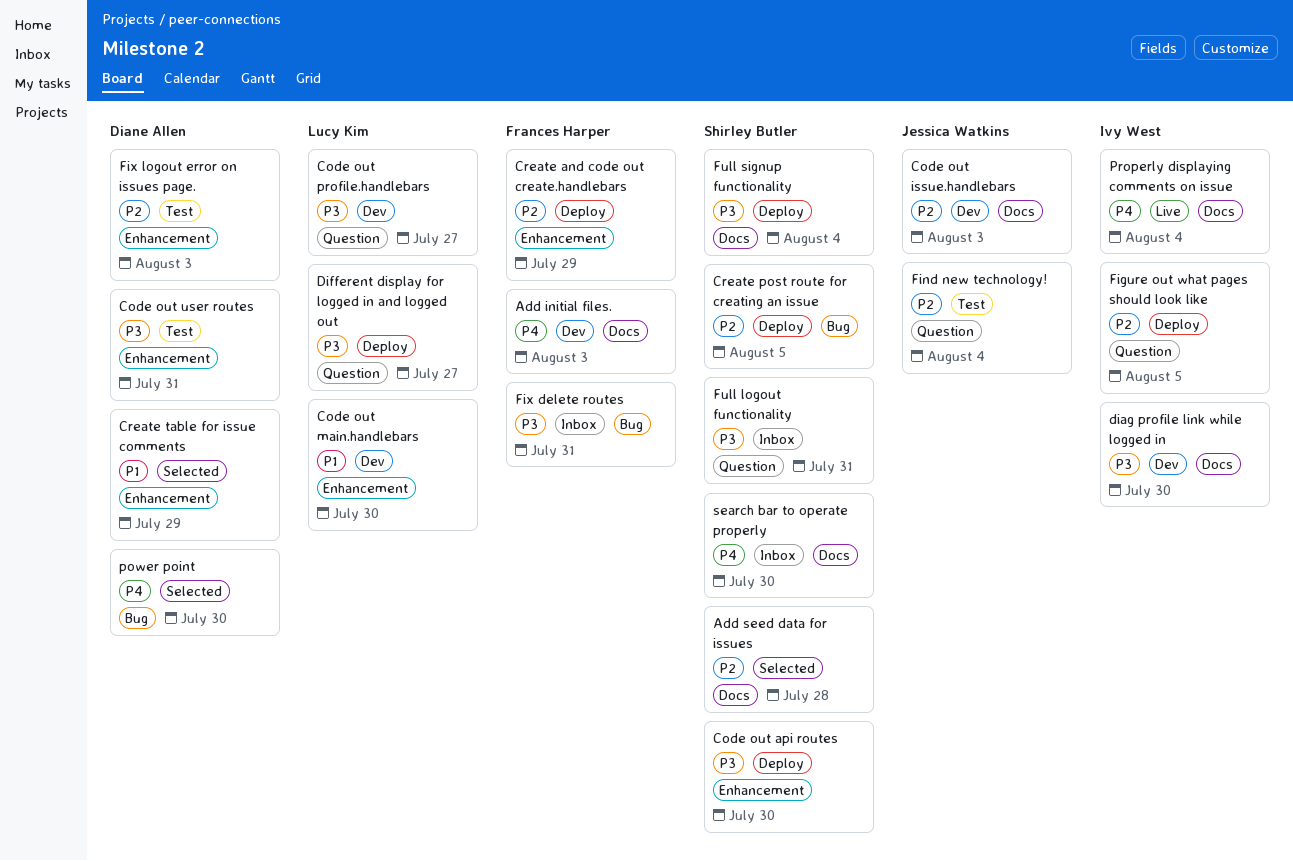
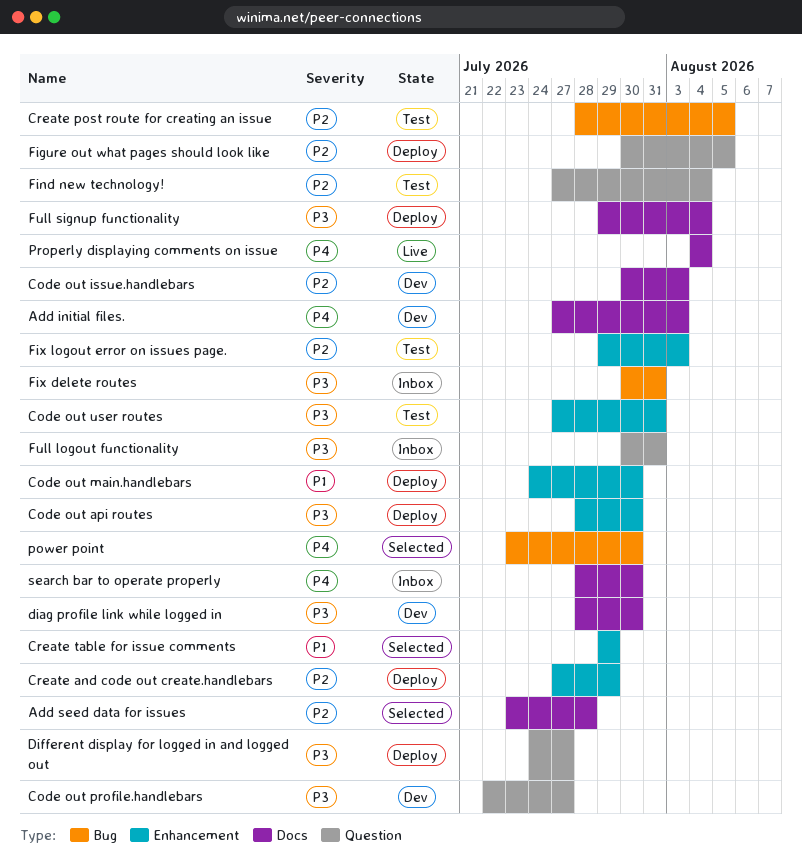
Code out main.handlebars, status: Dev -> Deploy
Create post route for creating an issue, status: Deploy -> Test

